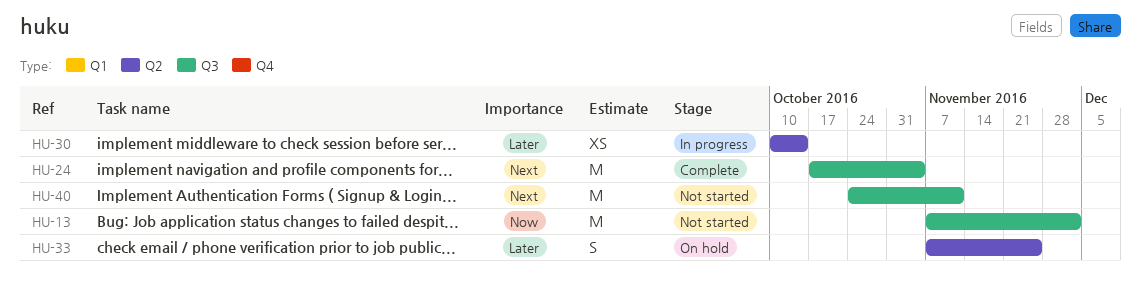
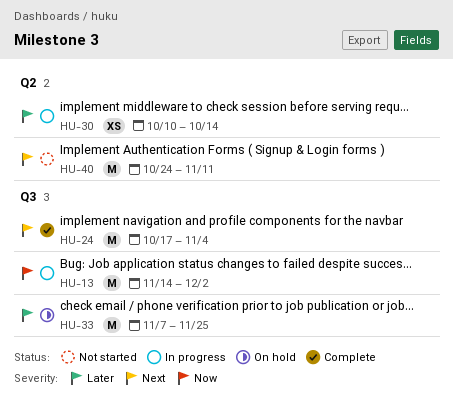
HU-13, status: Not started -> In progress
HU-13, start: Nov 7 -> Nov 14
HU-33, label: Q2 -> Q3
HU-33, estimate: S -> M
HU-40, label: Q3 -> Q2

